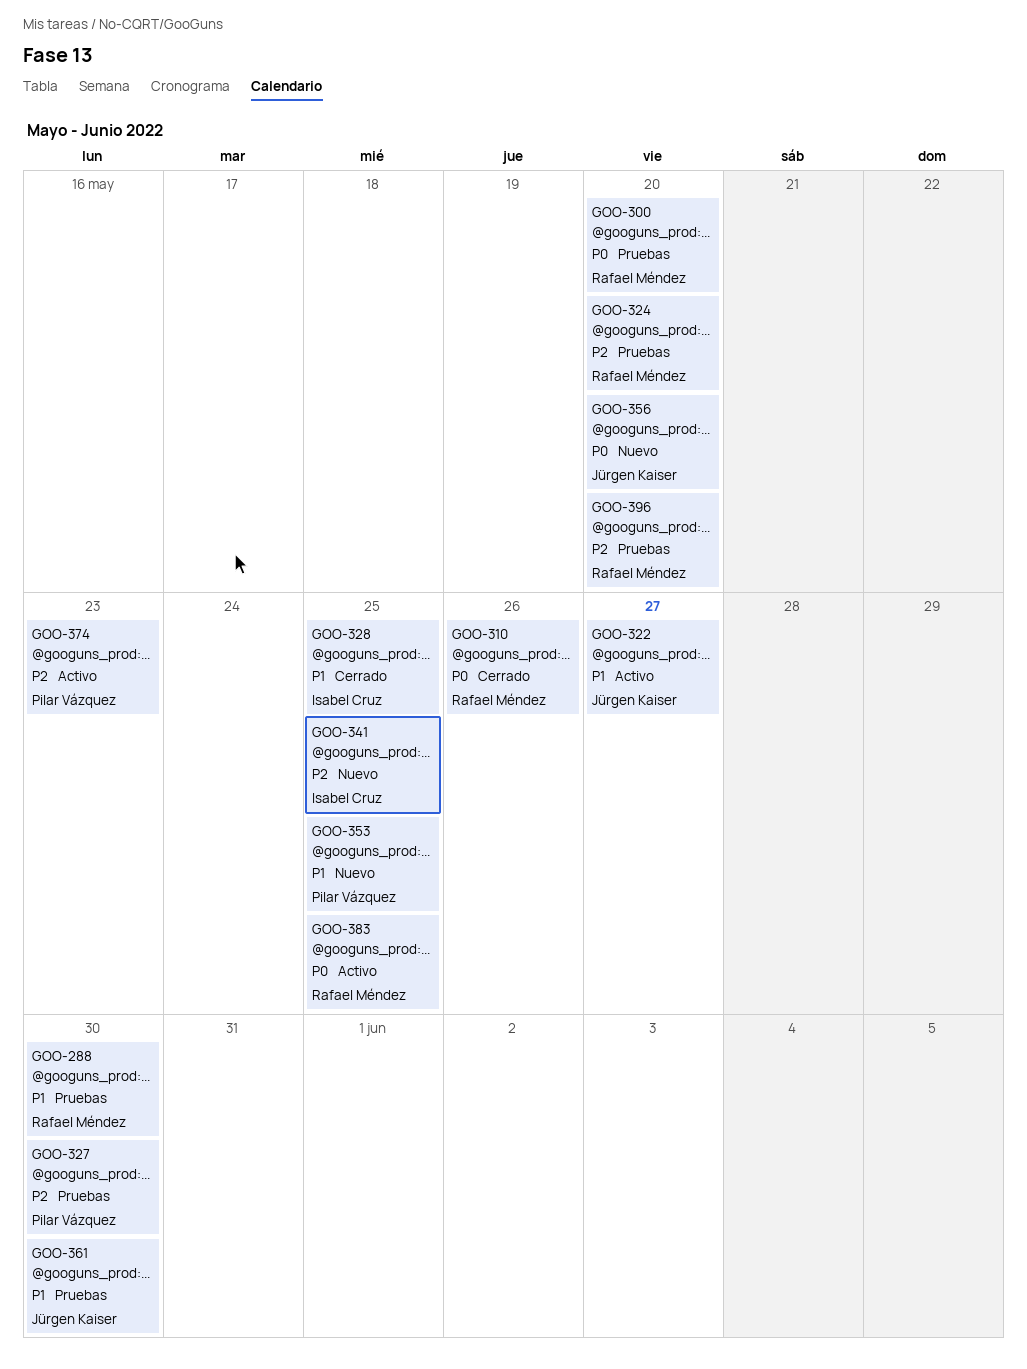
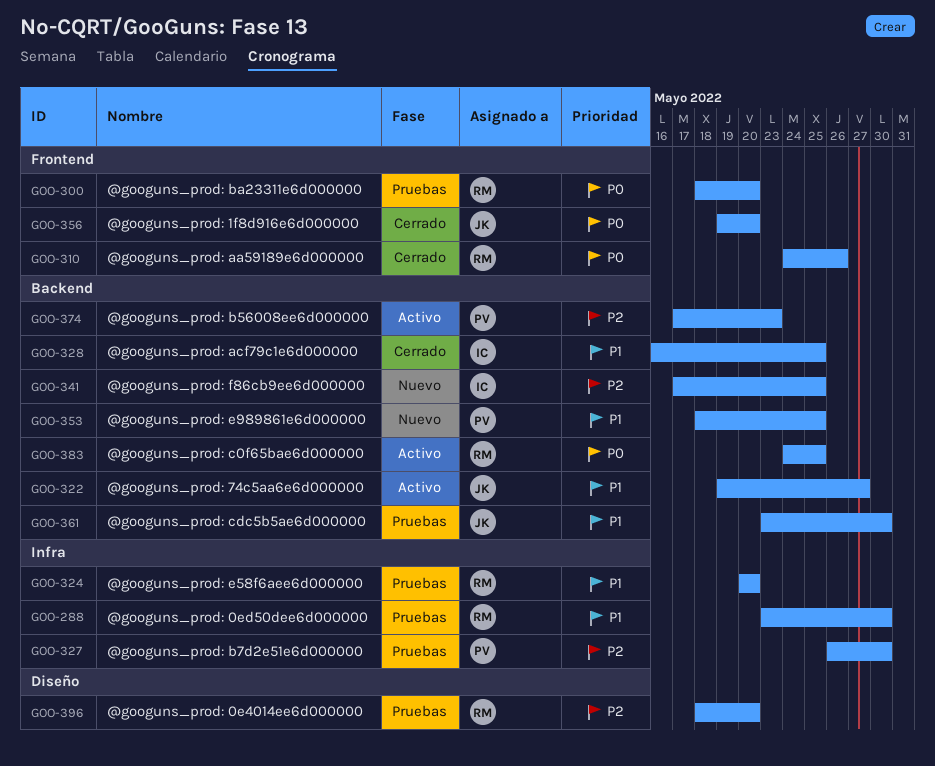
GOO-324, priority: P2 -> P1
GOO-356, status: Nuevo -> Cerrado

